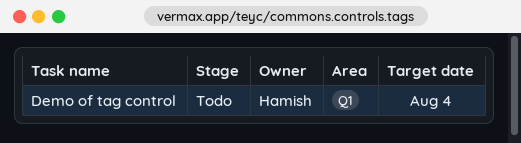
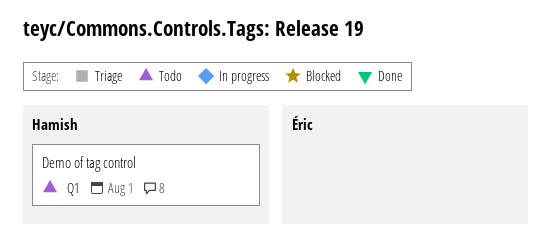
Demo of tag control, due: Aug 4 -> Aug 1

